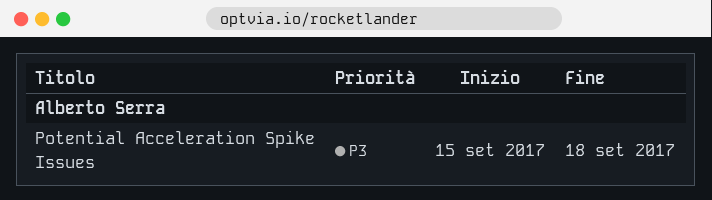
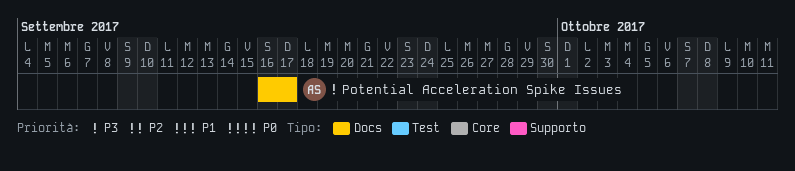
Potential Acceleration Spike Issues, start: Sep 15 -> Sep 16
Potential Acceleration Spike Issues, due: Sep 18 -> Sep 17

